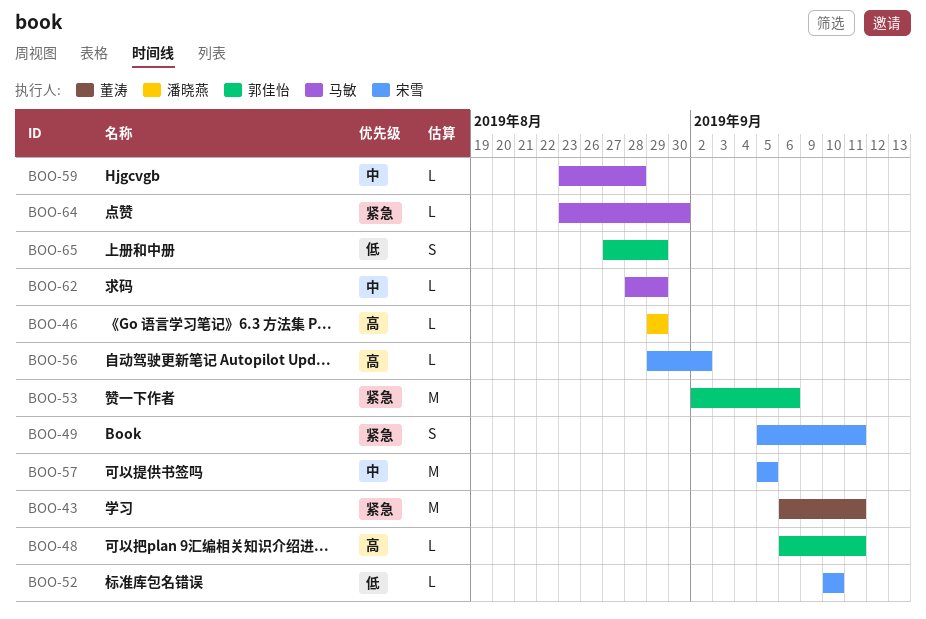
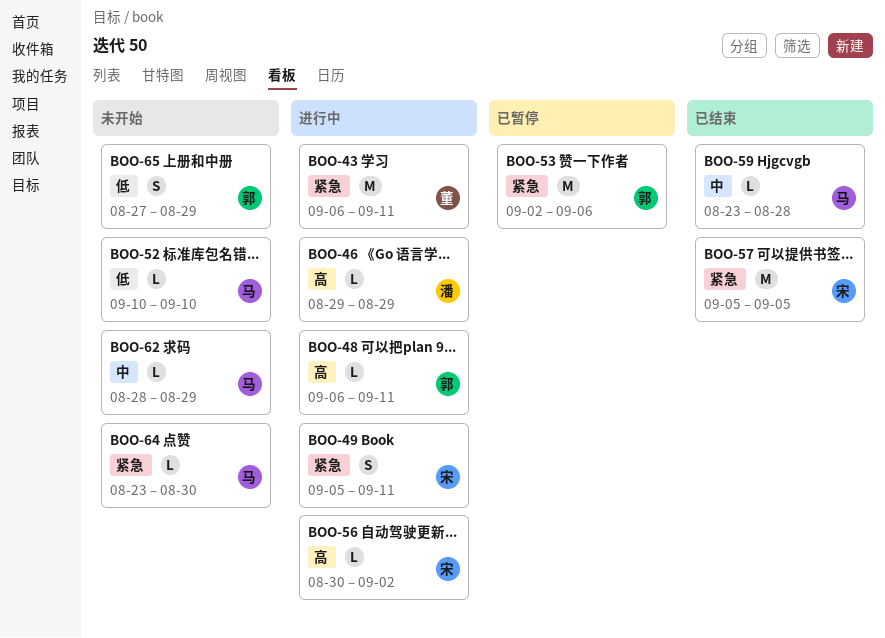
BOO-52, owner: 宋雪 -> 马敏
BOO-56, start: Aug 29 -> Aug 30
BOO-57, priority: 中 -> 紧急

